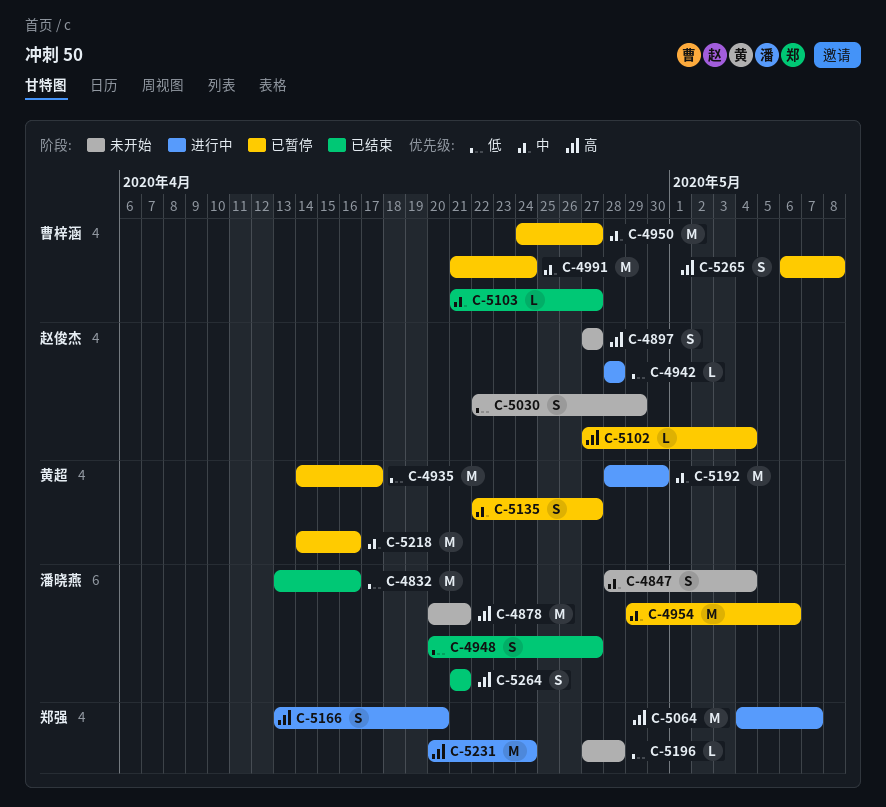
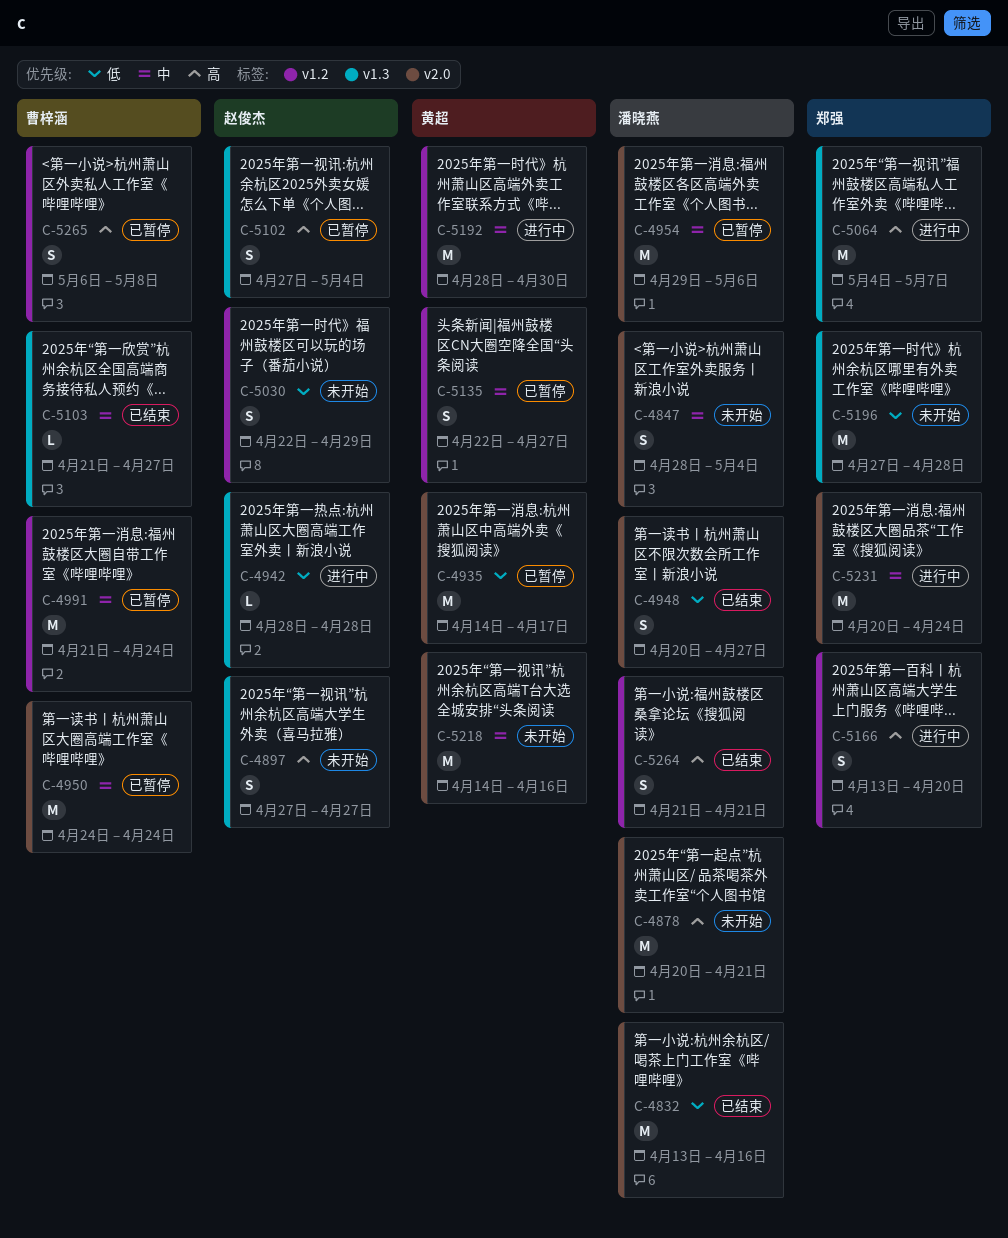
C-4950, due: Apr 27 -> Apr 24
C-5102, estimate: L -> S
C-5196, estimate: L -> M
C-5218, status: 已暂停 -> 未开始
C-5231, priority: 高 -> 中

